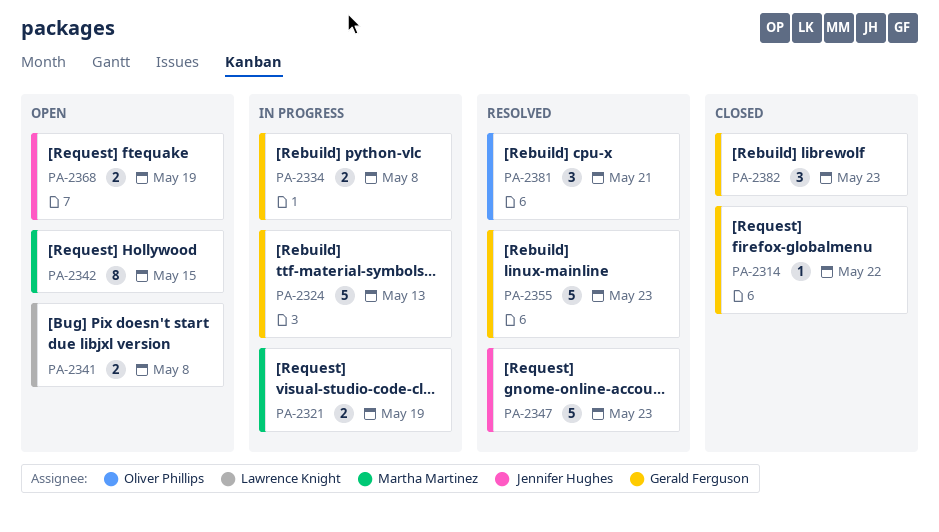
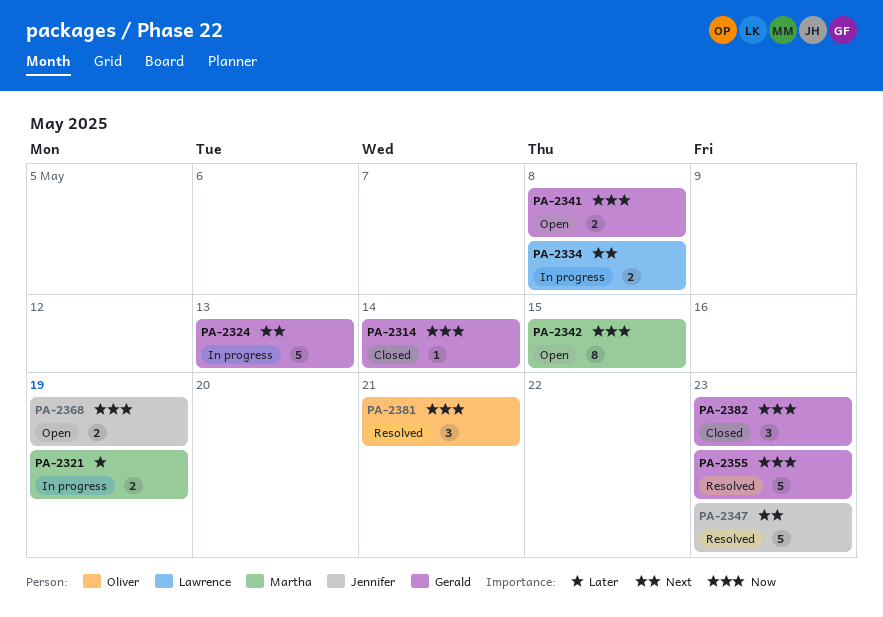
PA-2314, due: May 22 -> May 14
PA-2334, owner: Gerald Ferguson -> Lawrence Knight
PA-2341, owner: Lawrence Knight -> Gerald Ferguson

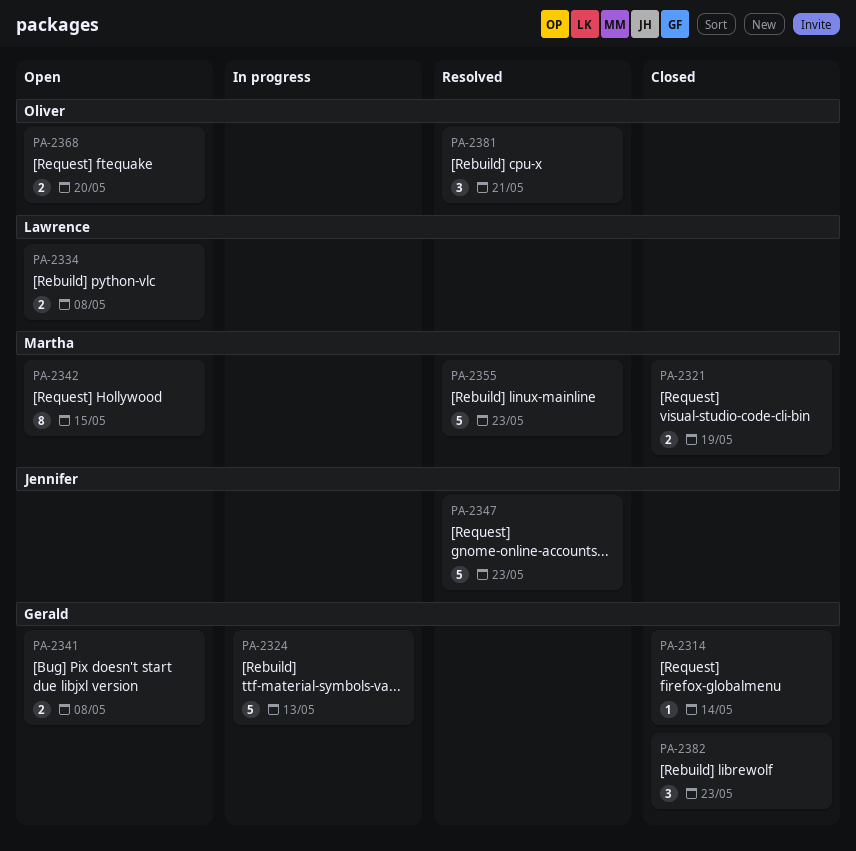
PA-2321, status: In progress -> Closed
PA-2334, status: In progress -> Open
PA-2355, owner: Gerald -> Martha
PA-2368, owner: Jennifer -> Oliver
PA-2368, due: May 19 -> May 20

